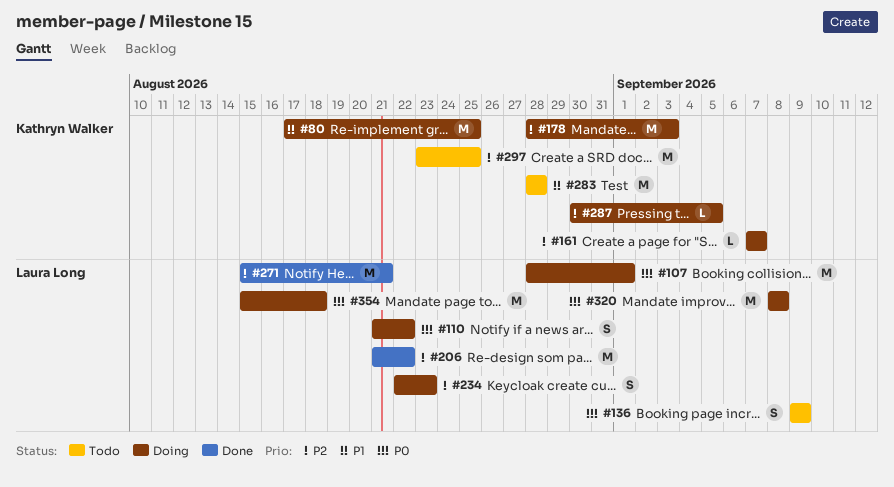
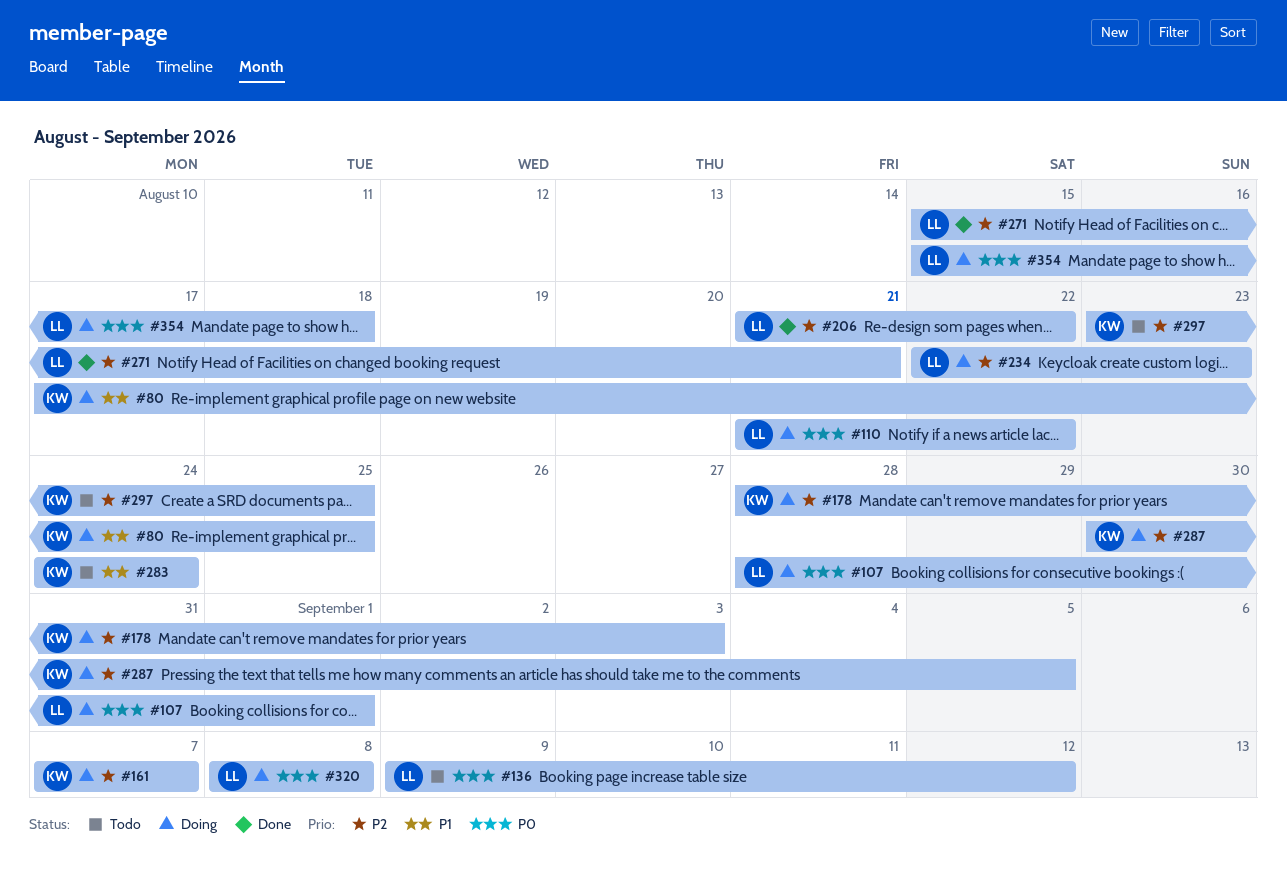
#136, due: Sep 9 -> Sep 12
#283, start: Aug 28 -> Aug 24
#283, due: Aug 28 -> Aug 24

